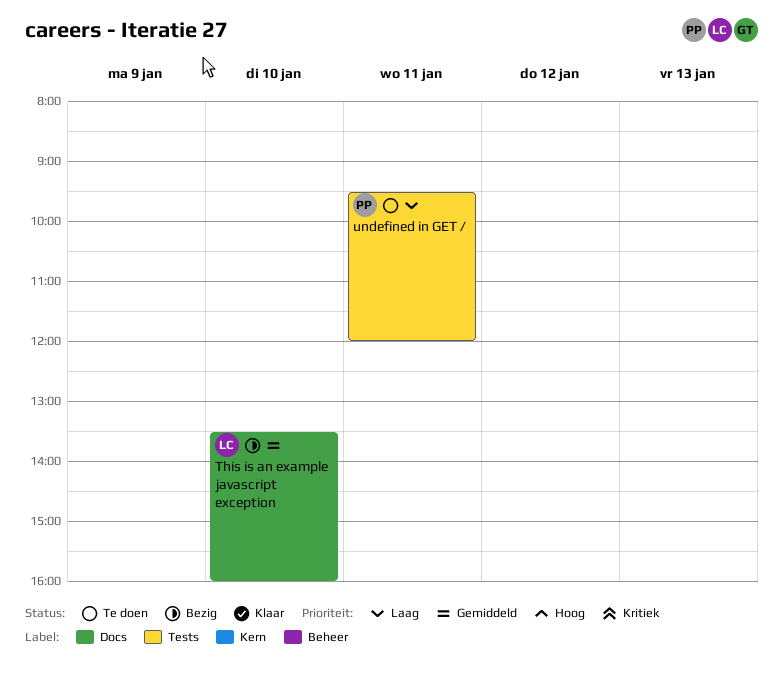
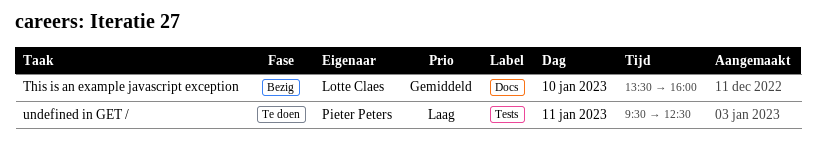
undefined in GET /, ends: 12:00 -> 12:30

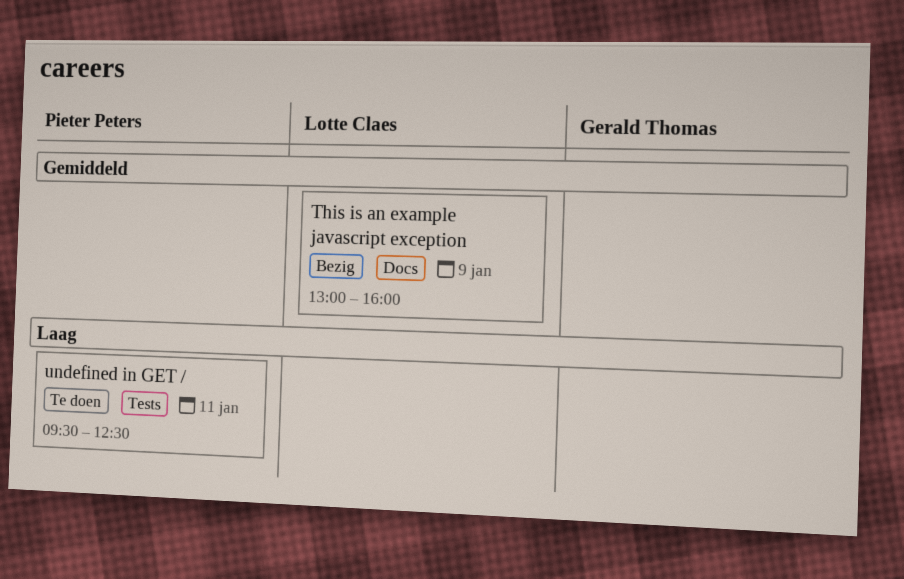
This is an example javascript exception, day: Jan 10 -> Jan 9
This is an example javascript exception, begins: 13:30 -> 13:00

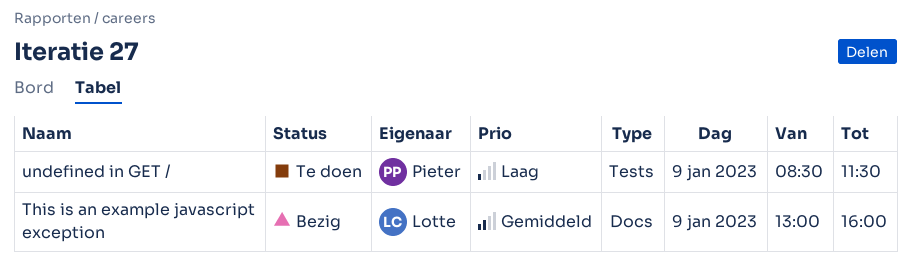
undefined in GET /, day: Jan 11 -> Jan 9
undefined in GET /, begins: 09:30 -> 08:30
undefined in GET /, ends: 12:30 -> 11:30

